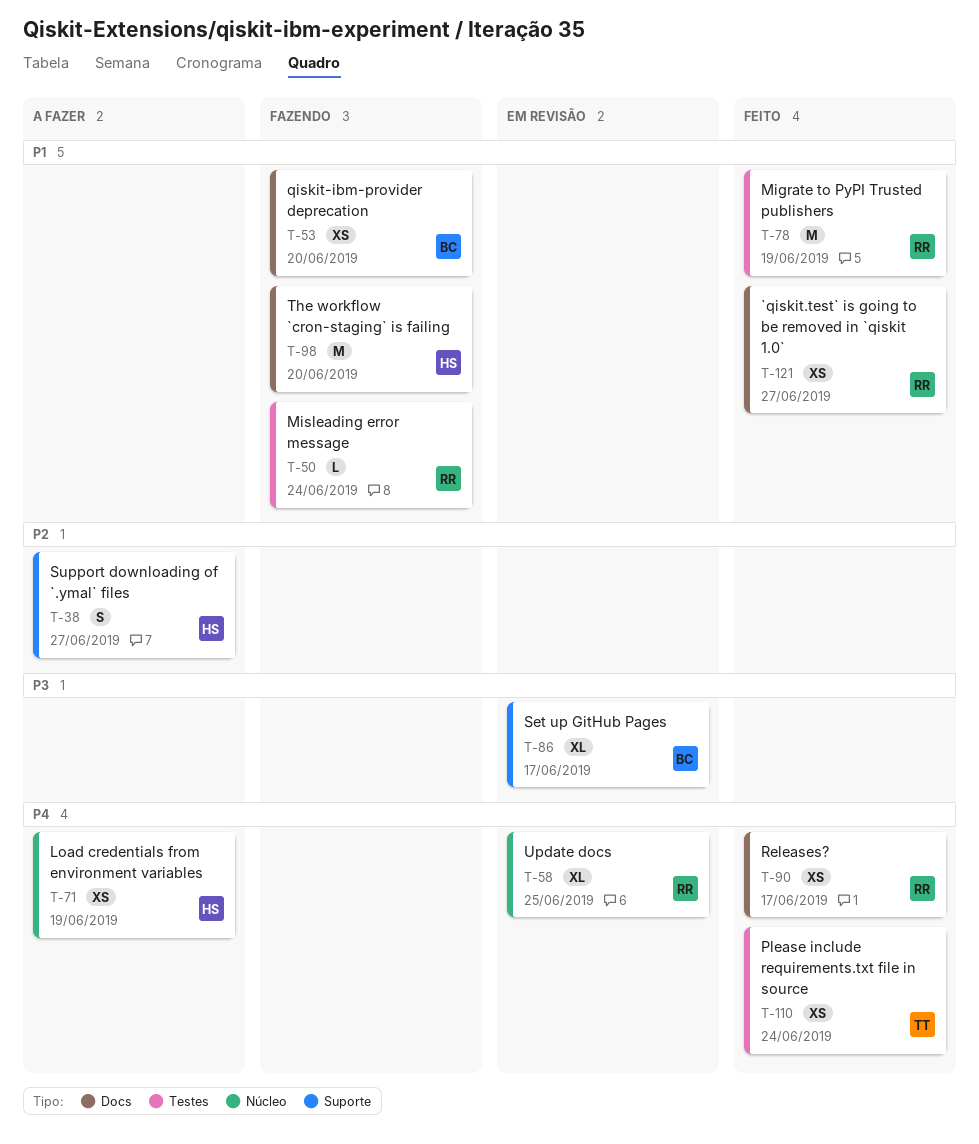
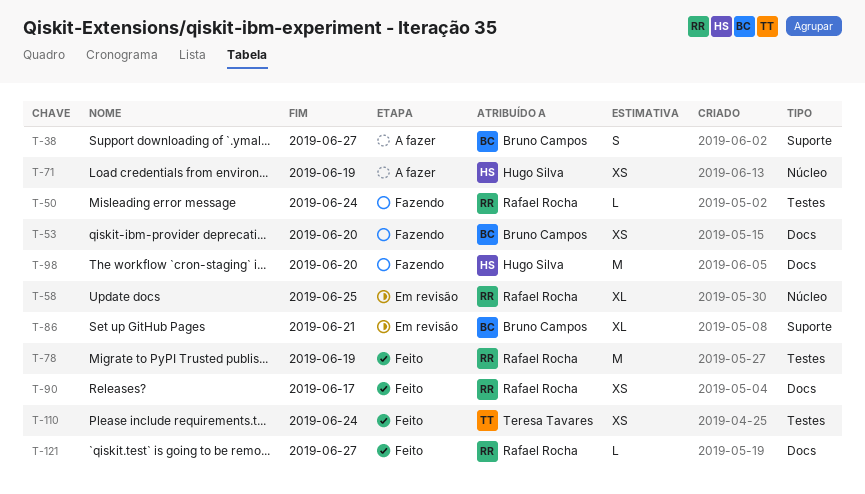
T-38, owner: Hugo Silva -> Bruno Campos
T-86, due: Jun 17 -> Jun 21
T-121, estimate: XS -> L

